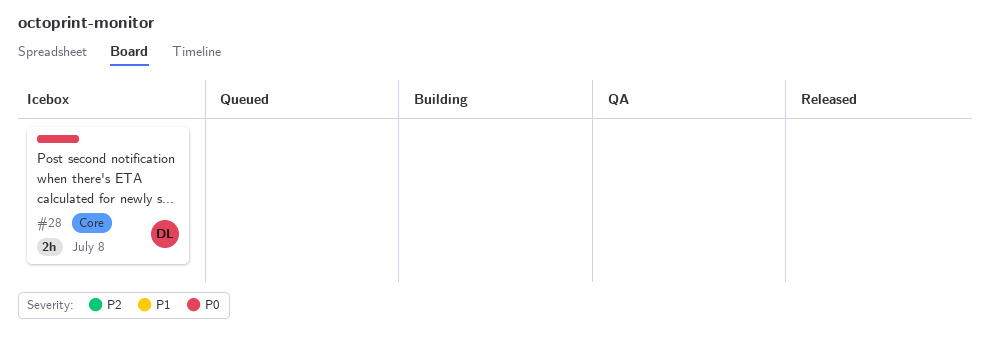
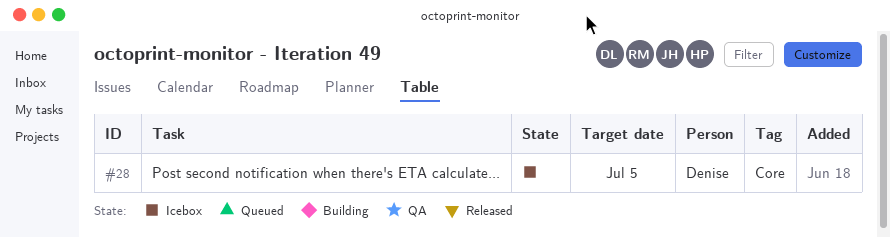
#28, due: Jul 8 -> Jul 5

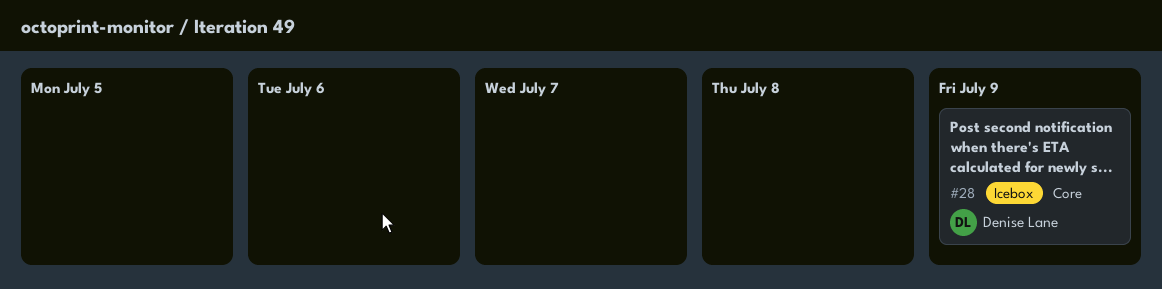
#28, due: Jul 5 -> Jul 9

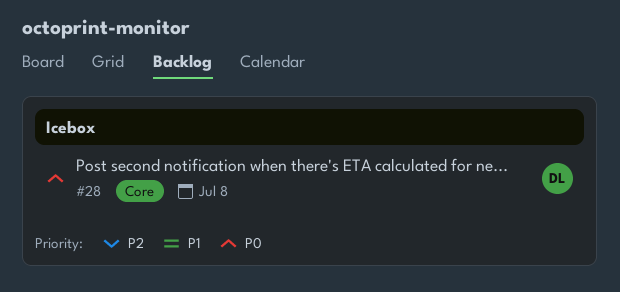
#28, due: Jul 9 -> Jul 8

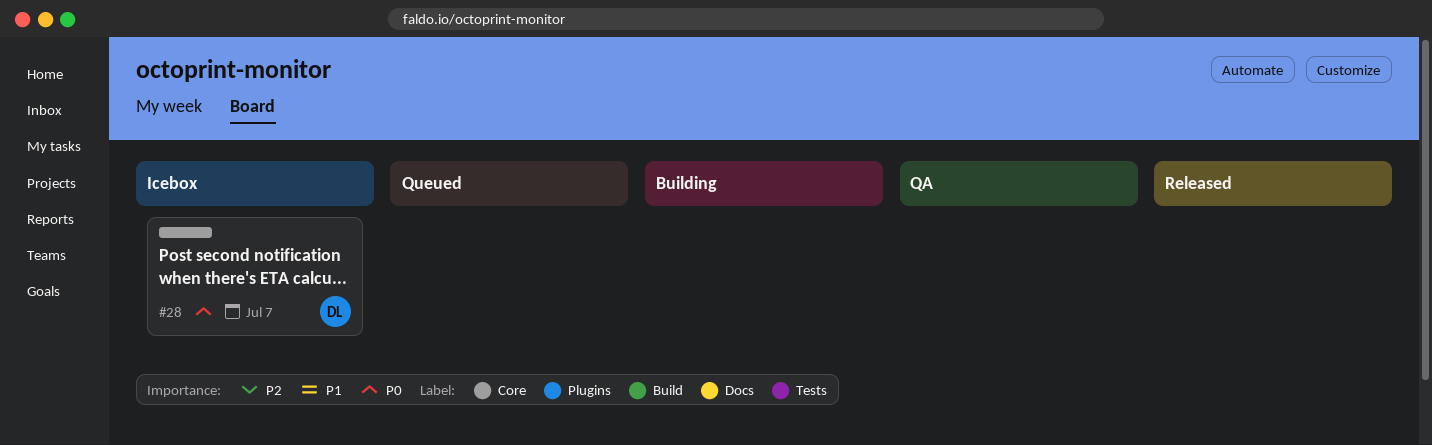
#28, due: Jul 8 -> Jul 7

